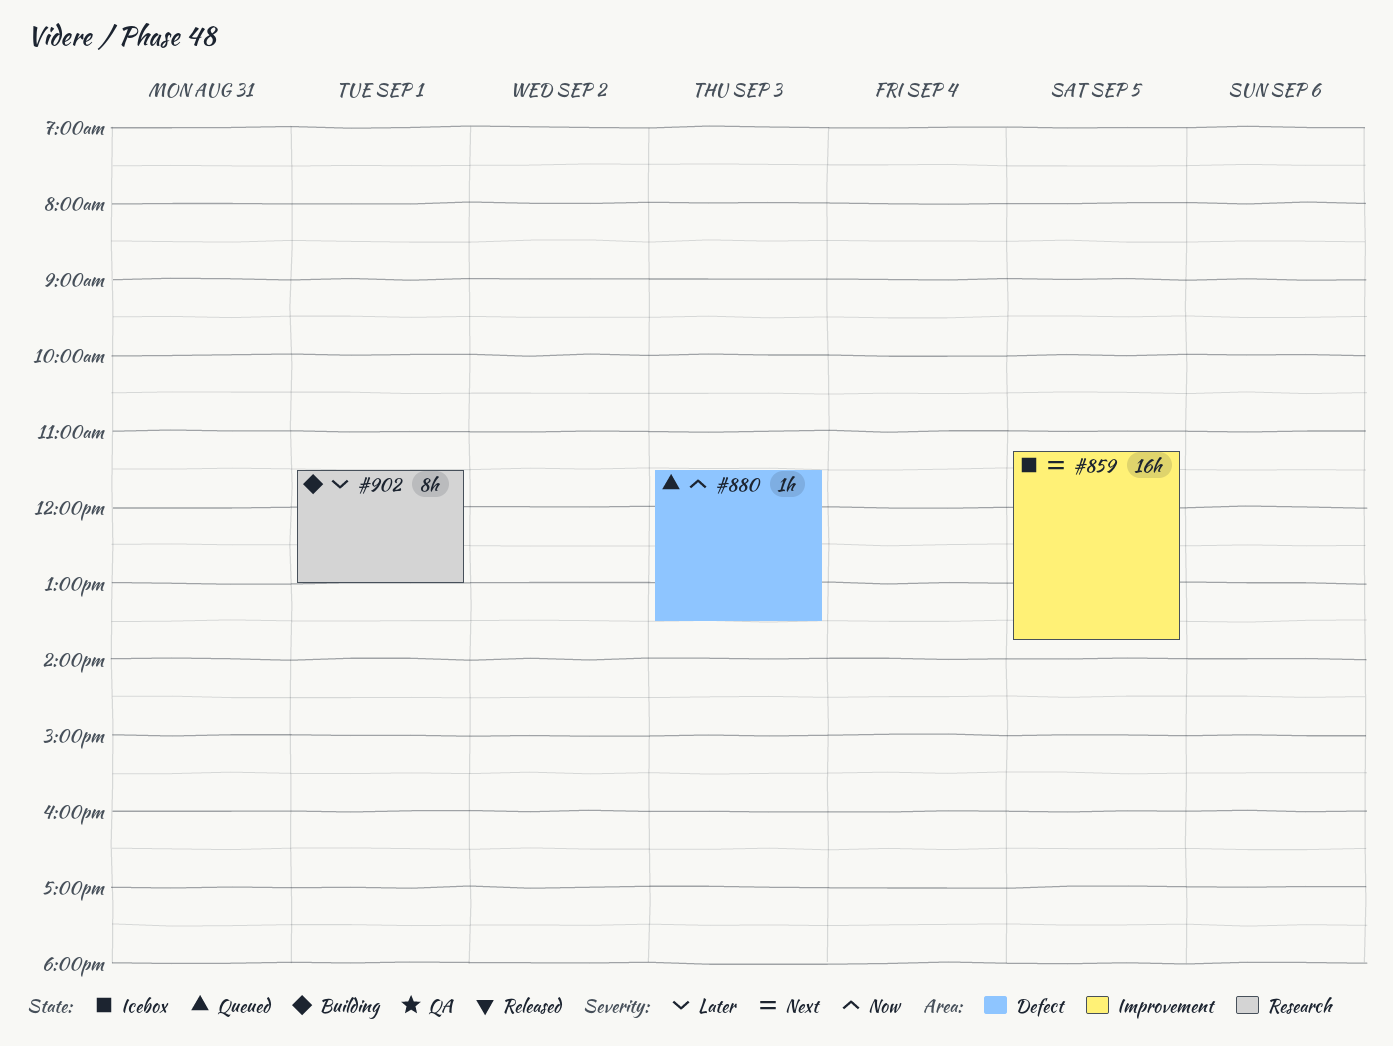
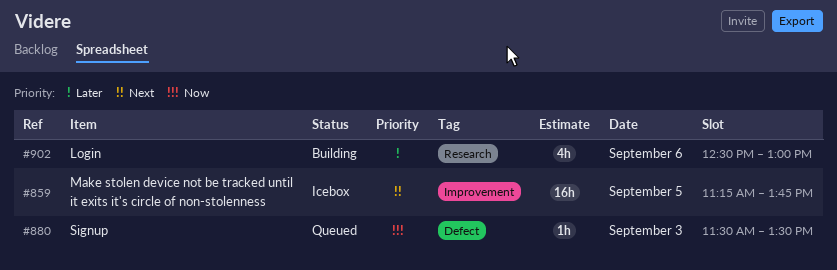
#902, estimate: 8h -> 4h
#902, day: Sep 1 -> Sep 6
#902, begins: 11:30 -> 12:30

